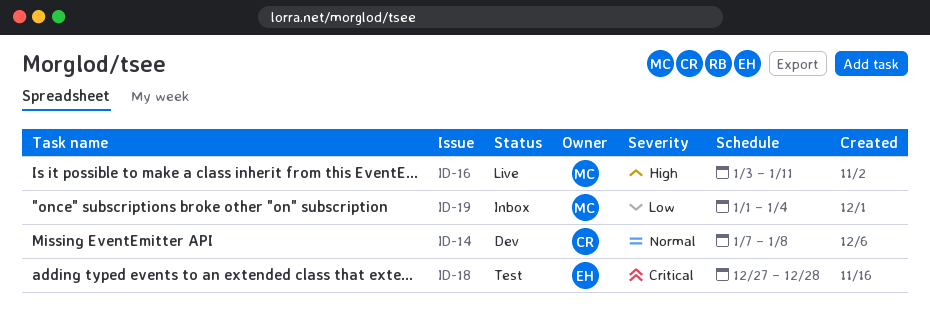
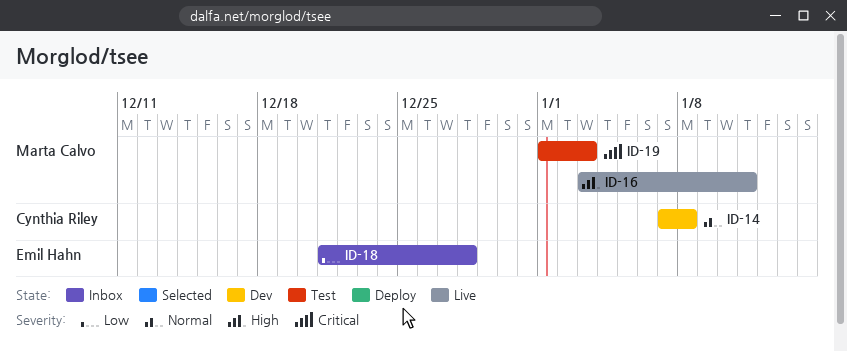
ID-18, status: Test -> Inbox
ID-18, priority: Critical -> Low
ID-18, start: Dec 27 -> Dec 21
ID-19, status: Inbox -> Test
ID-19, priority: Low -> Critical
ID-19, due: Jan 4 -> Jan 3

